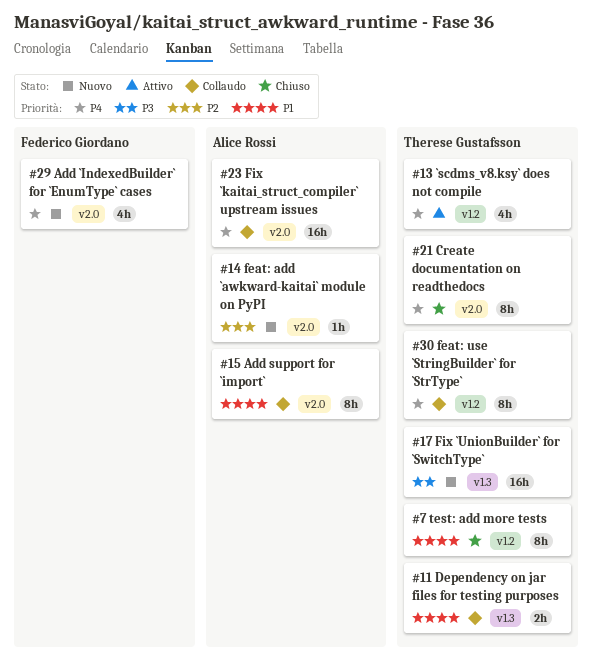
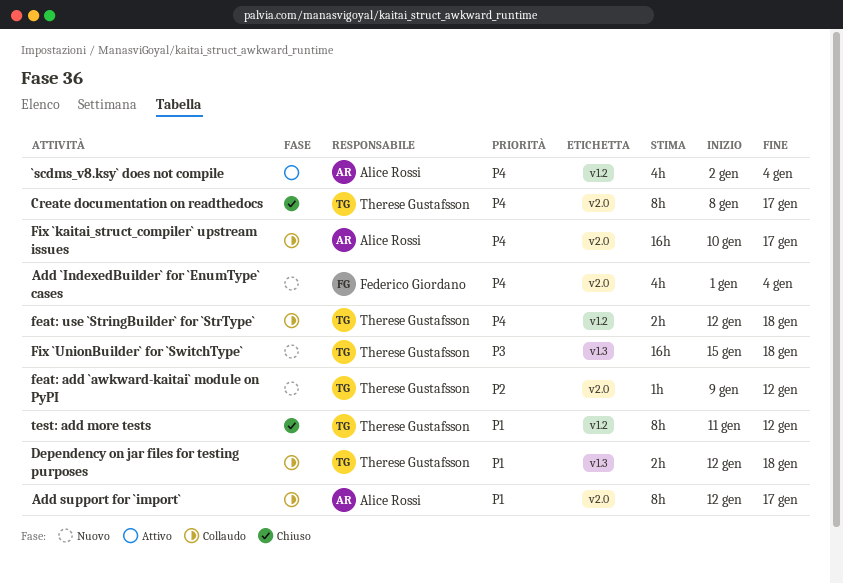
`scdms_v8.ksy` does not compile, owner: Therese Gustafsson -> Alice Rossi
feat: add `awkward-kaitai` module on PyPI, owner: Alice Rossi -> Therese Gustafsson
feat: use `StringBuilder` for `StrType`, estimate: 8h -> 2h

